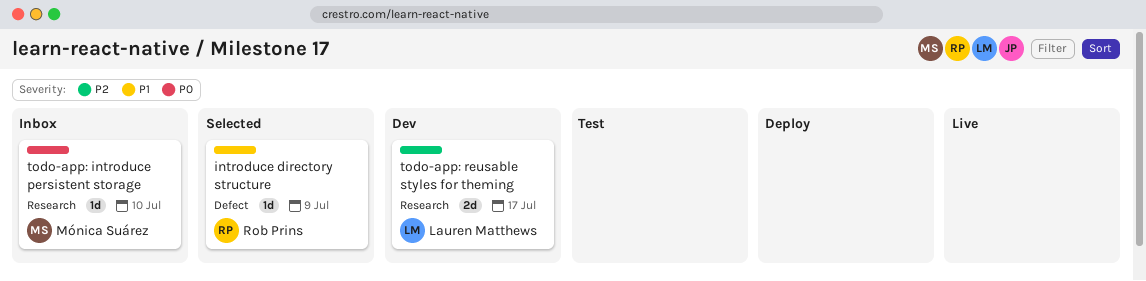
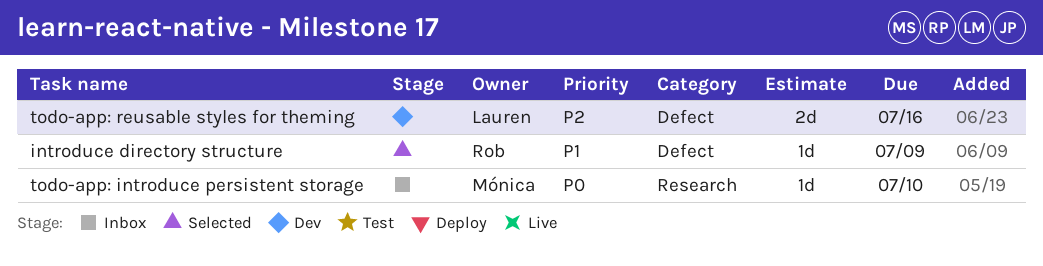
todo-app: reusable styles for theming, label: Research -> Defect
todo-app: reusable styles for theming, due: Jul 17 -> Jul 16

